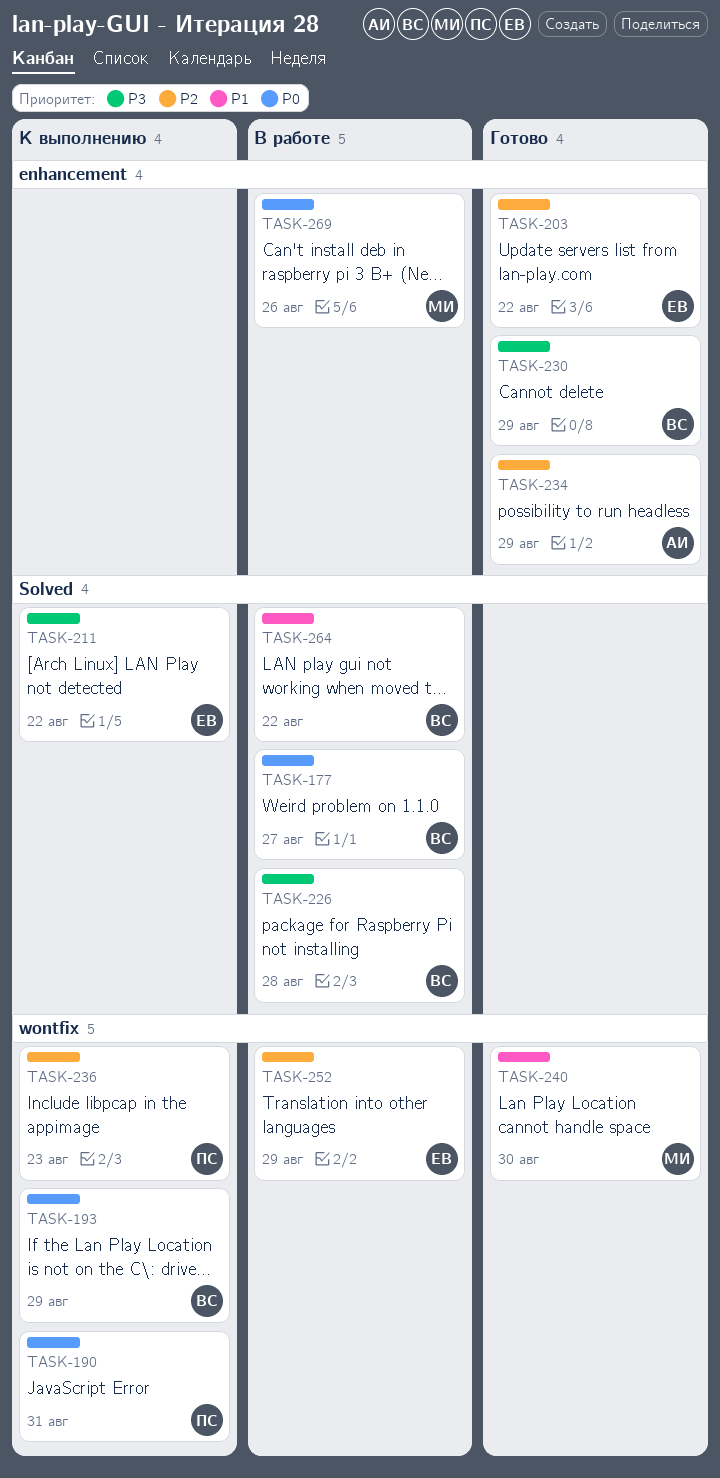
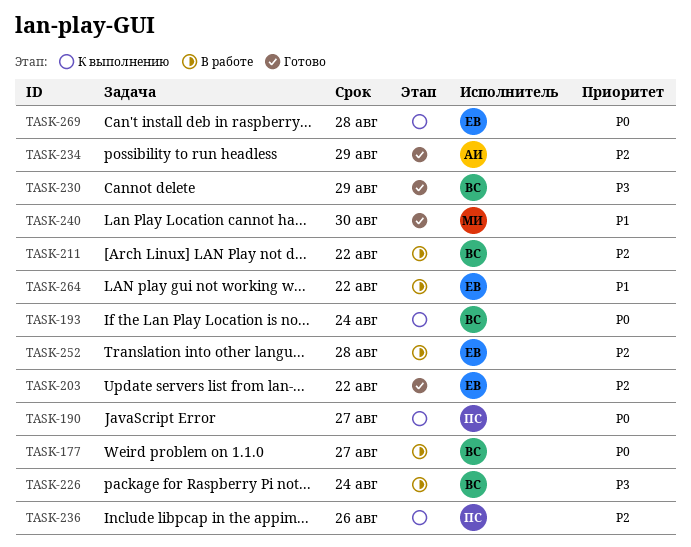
TASK-190, due: Aug 31 -> Aug 27
TASK-193, due: Aug 29 -> Aug 24
TASK-211, status: К выполнению -> В работе
TASK-211, owner: ЕВ -> ВС
TASK-211, priority: P3 -> P2
TASK-226, due: Aug 28 -> Aug 24
TASK-236, due: Aug 23 -> Aug 26
TASK-252, due: Aug 29 -> Aug 28
TASK-264, owner: ВС -> ЕВ
TASK-269, status: В работе -> К выполнению
TASK-269, owner: МИ -> ЕВ
TASK-269, due: Aug 26 -> Aug 28

